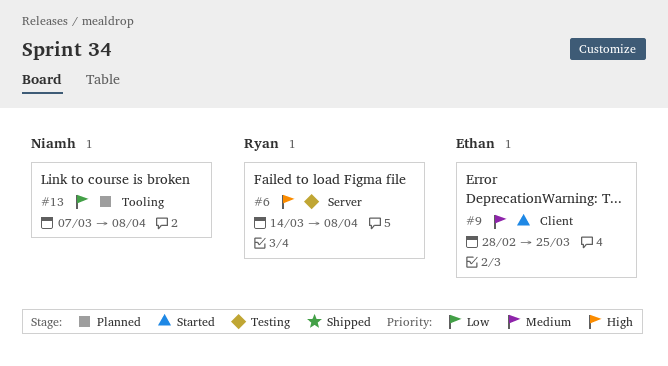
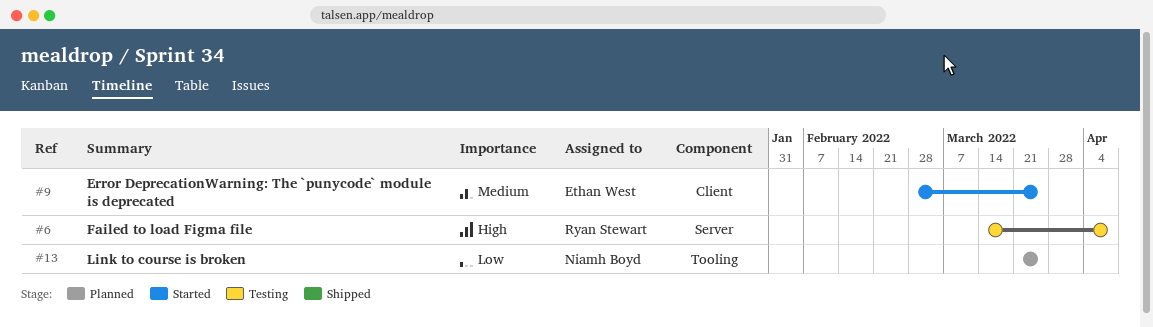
#13, start: Mar 7 -> Mar 21
#13, due: Apr 8 -> Mar 25

